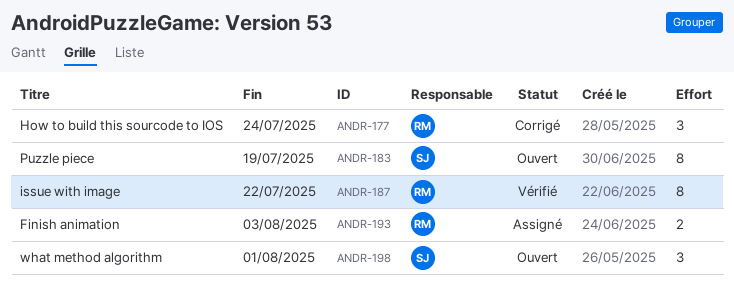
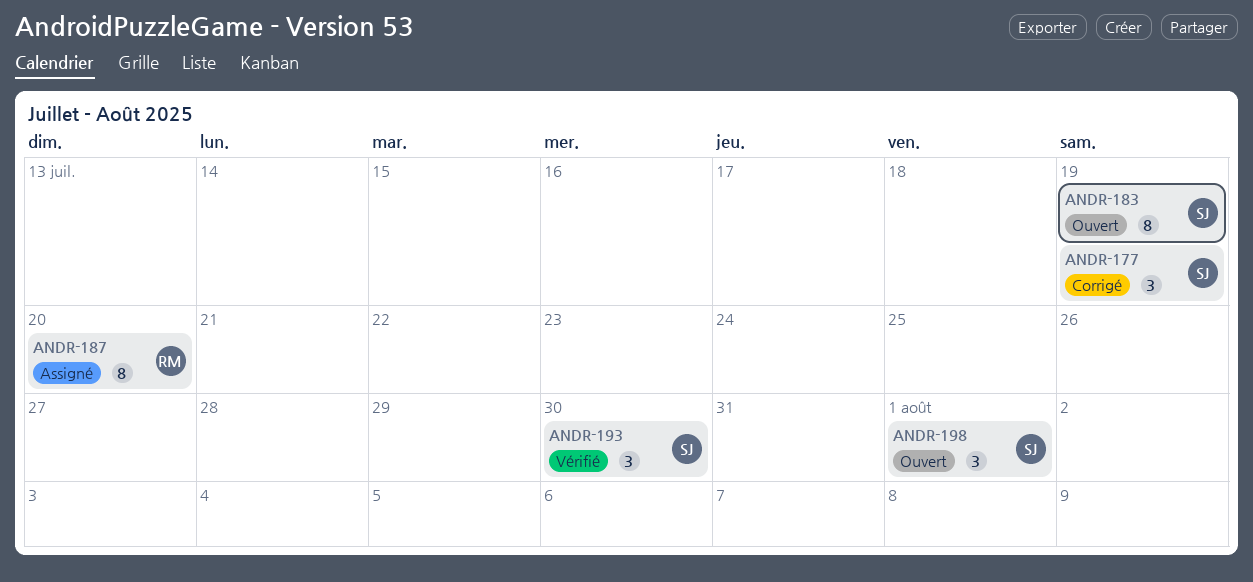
ANDR-177, owner: RM -> SJ
ANDR-177, due: Jul 24 -> Jul 19
ANDR-187, status: Vérifié -> Assigné
ANDR-187, due: Jul 22 -> Jul 20
ANDR-193, status: Assigné -> Vérifié
ANDR-193, owner: RM -> SJ
ANDR-193, estimate: 2 -> 3
ANDR-193, due: Aug 3 -> Jul 30

